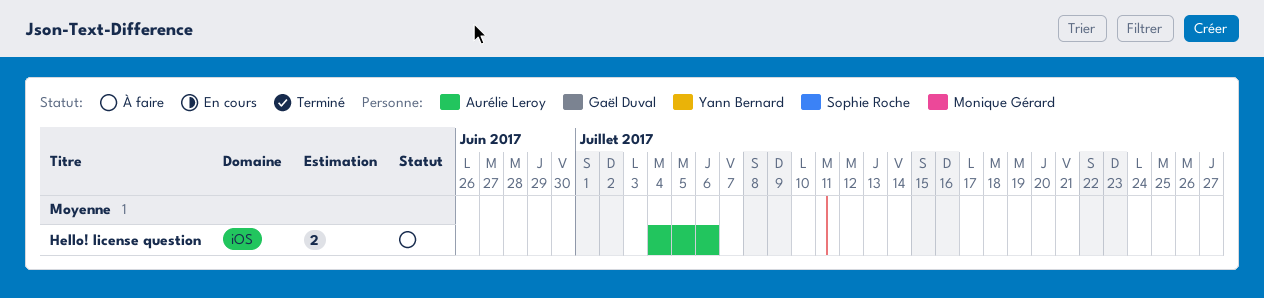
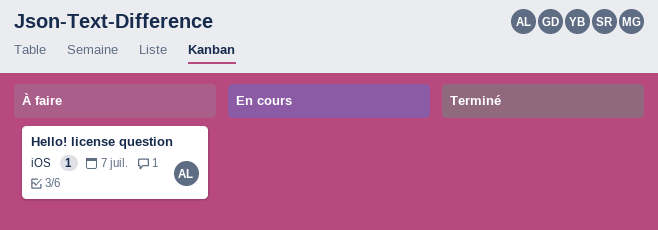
Hello! license question, estimate: 2 -> 1
Hello! license question, due: Jul 6 -> Jul 7

